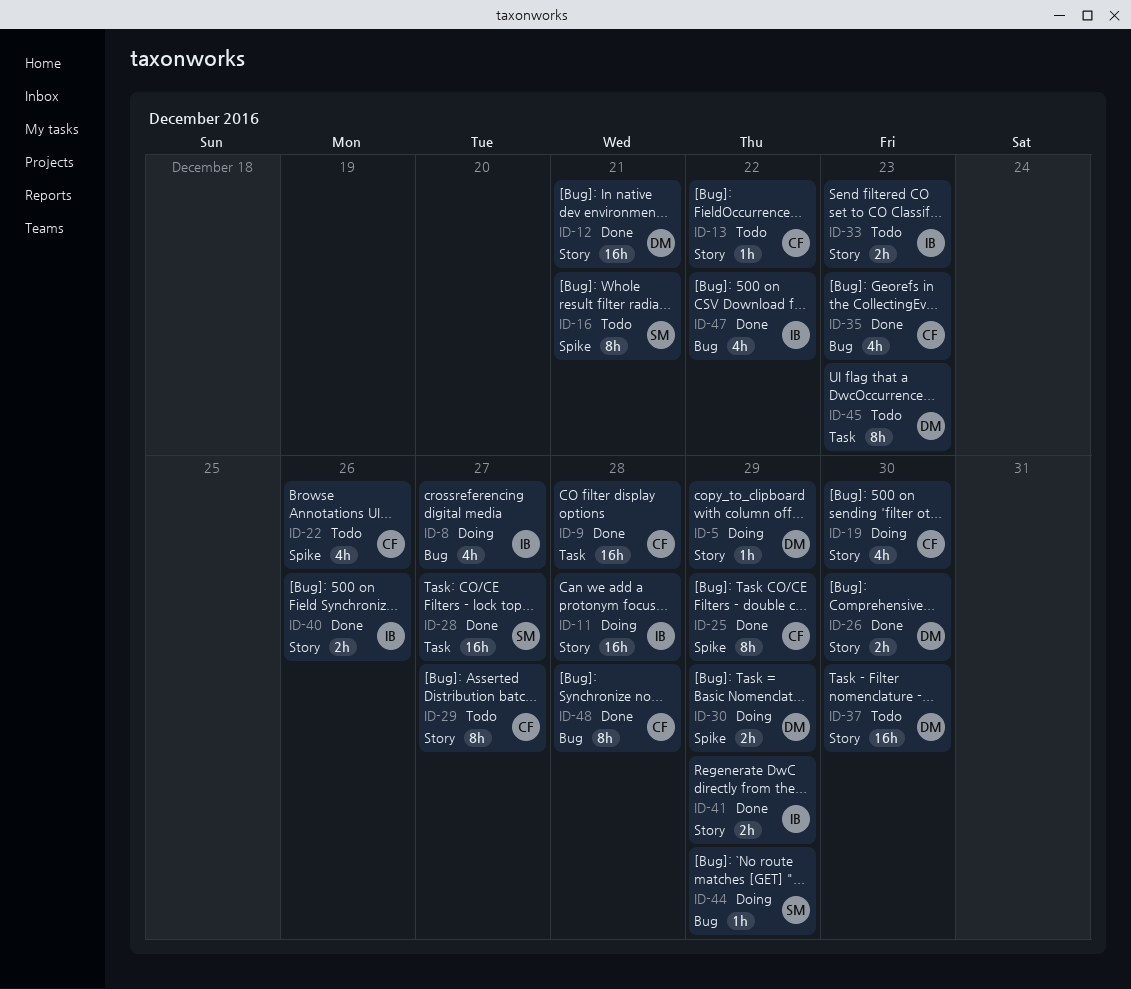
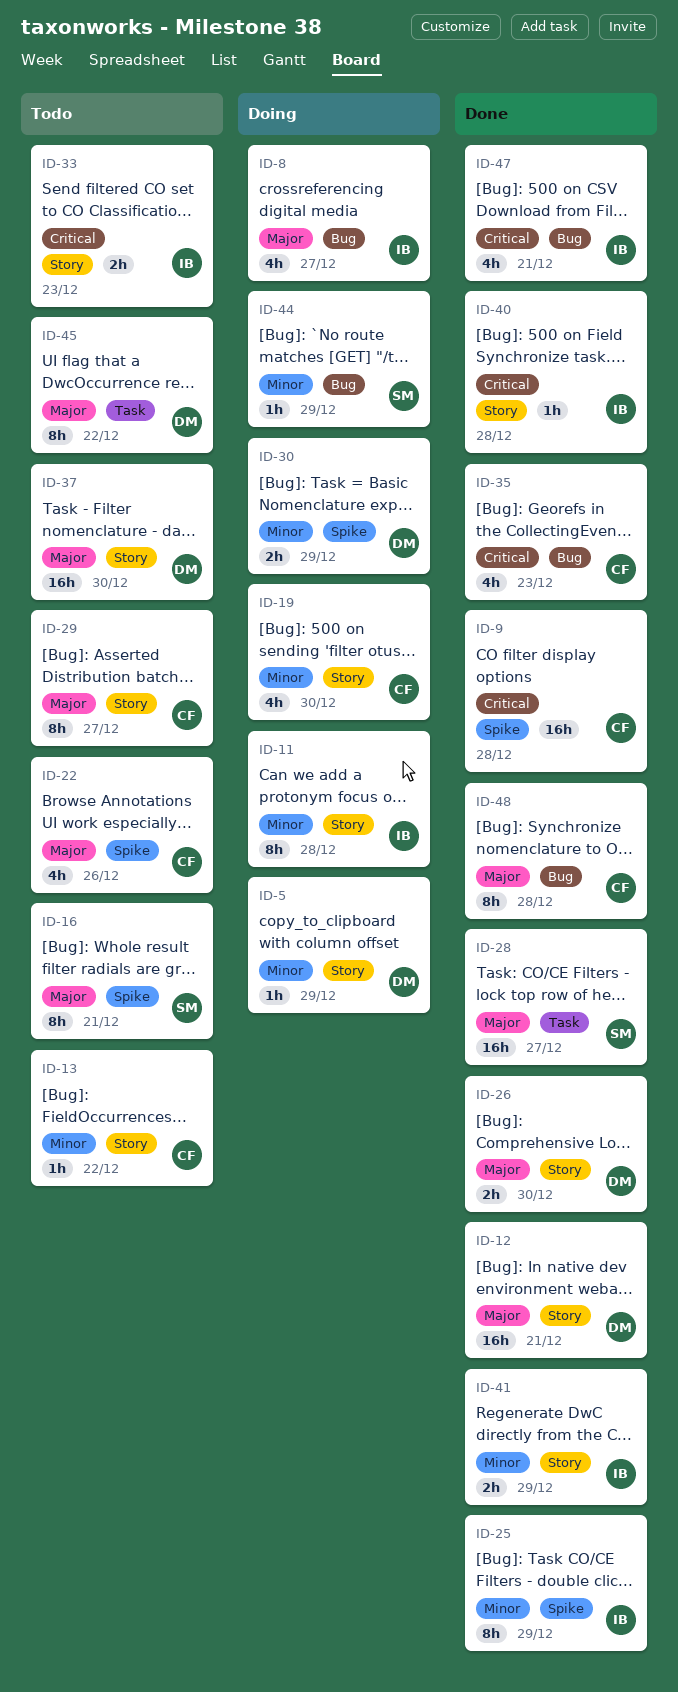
ID-9, label: Task -> Spike
ID-11, estimate: 16h -> 8h
ID-25, owner: CF -> IB
ID-40, estimate: 2h -> 1h
ID-40, due: Dec 26 -> Dec 28
ID-45, due: Dec 23 -> Dec 22
ID-47, due: Dec 22 -> Dec 21

